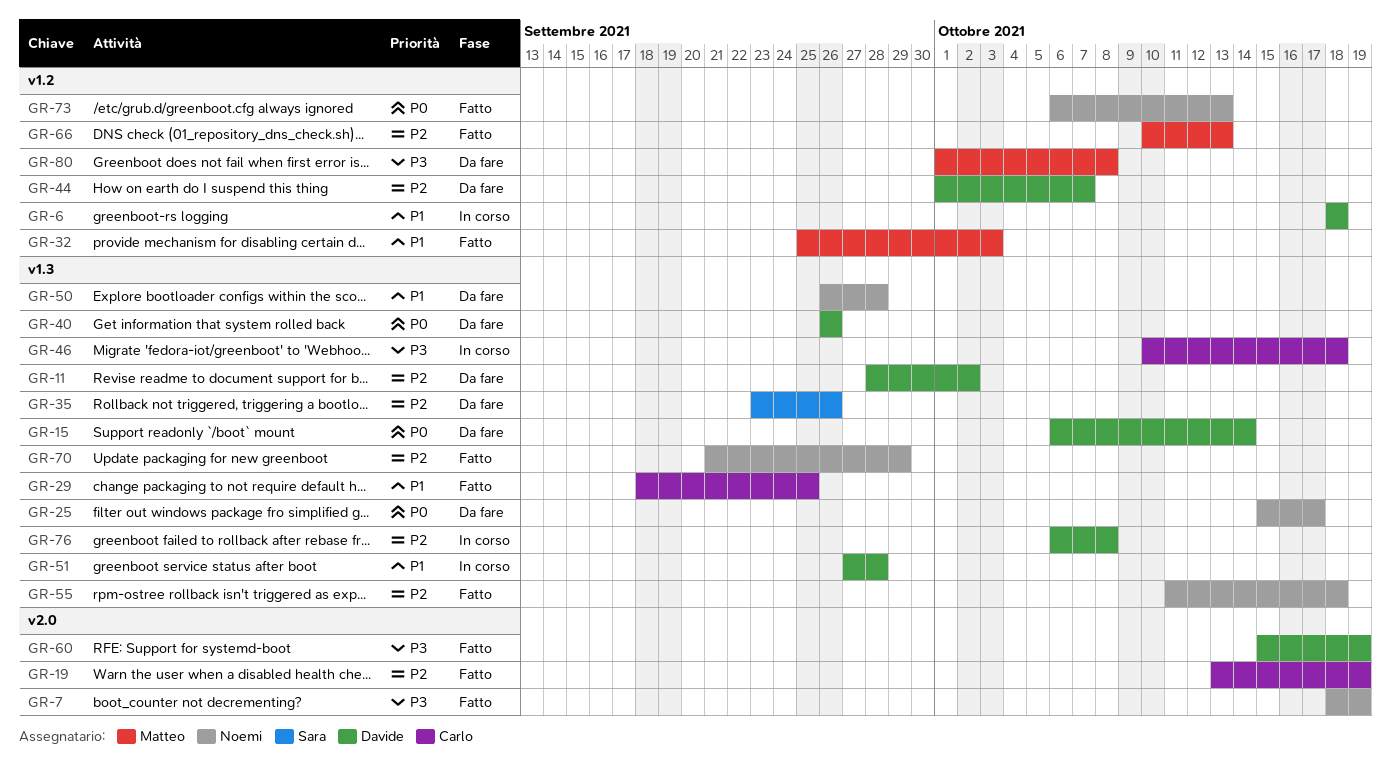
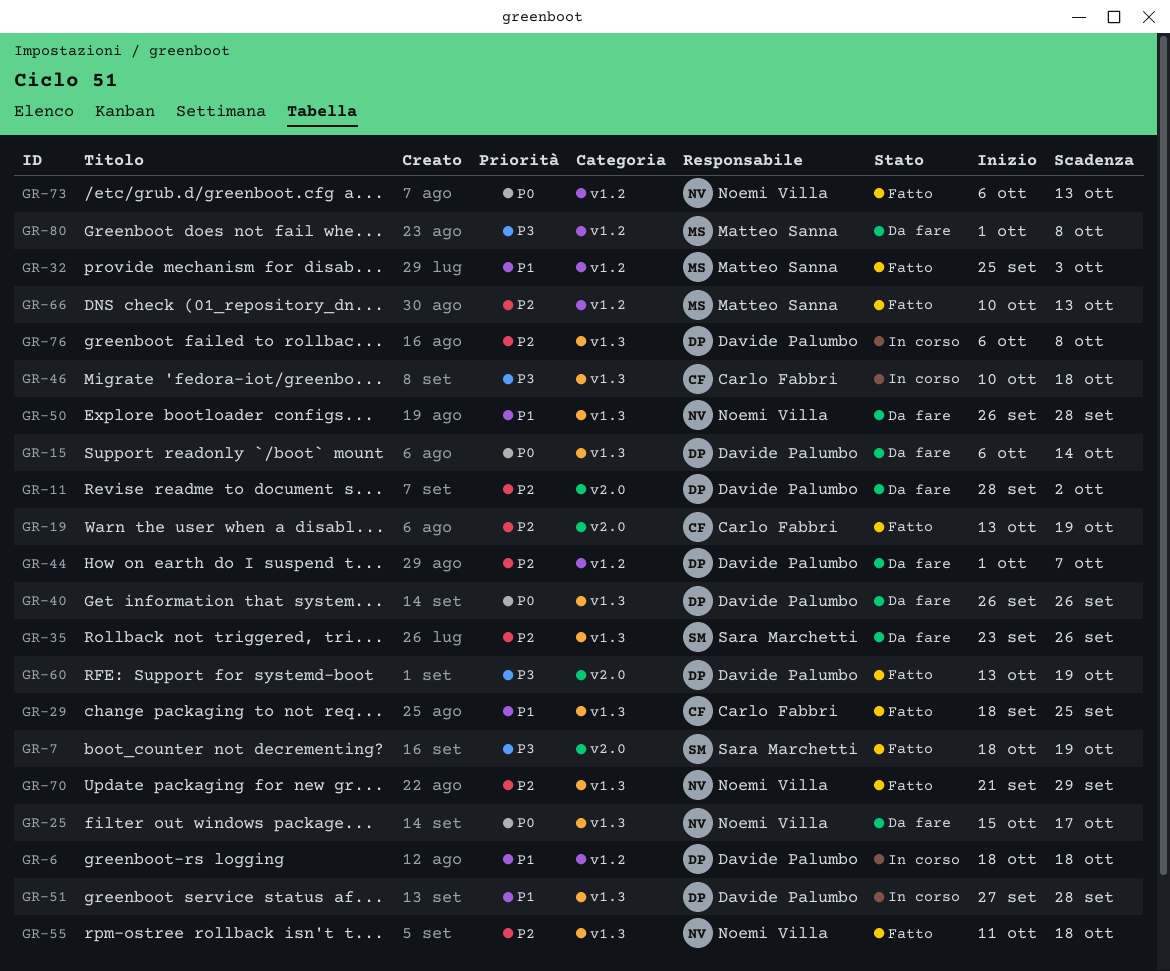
GR-7, owner: Noemi Villa -> Sara Marchetti
GR-11, label: v1.3 -> v2.0
GR-60, start: Oct 15 -> Oct 13

